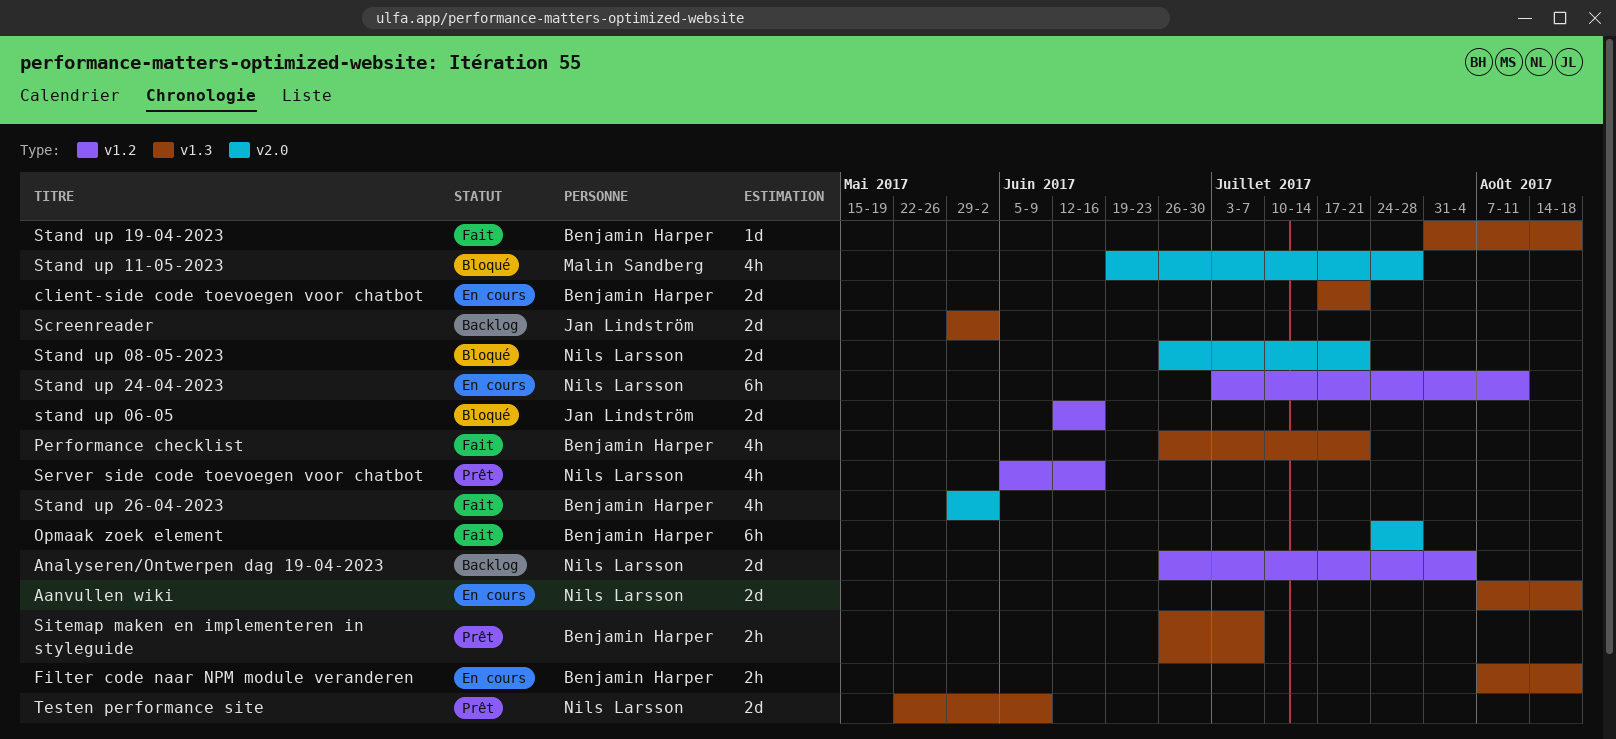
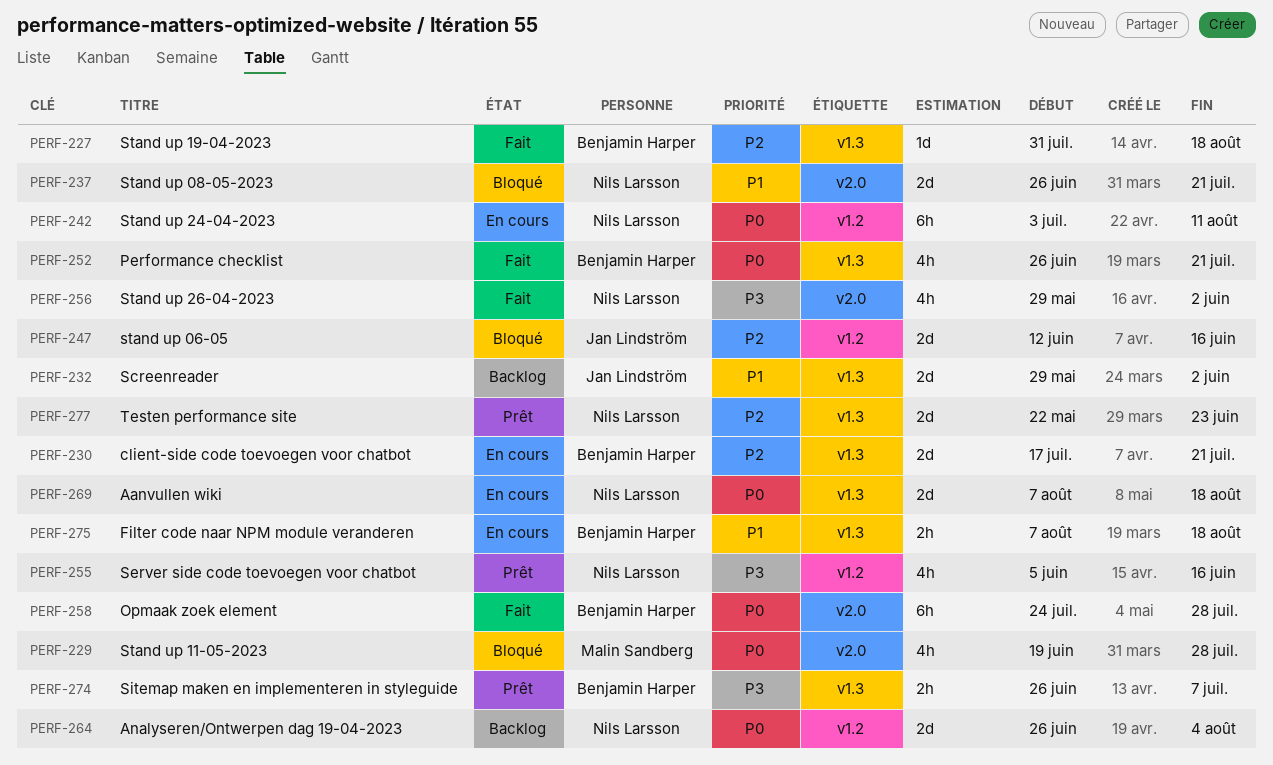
Stand up 26-04-2023, owner: Benjamin Harper -> Nils Larsson
Testen performance site, due: Jun 9 -> Jun 23

